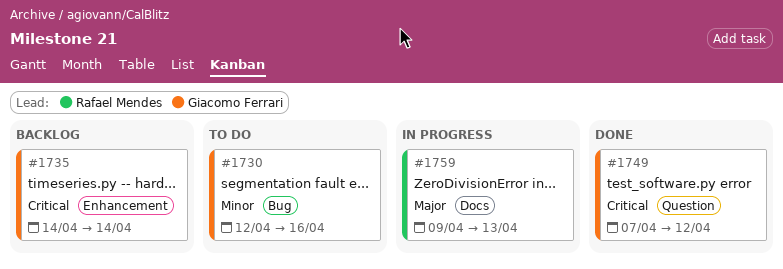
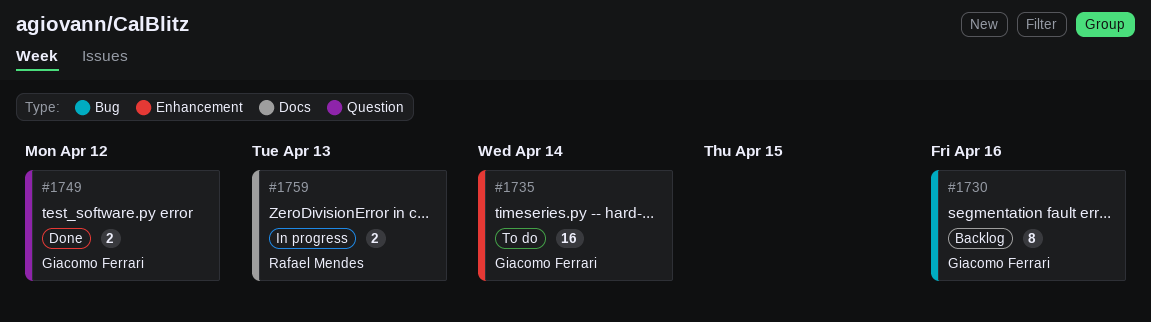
#1730, status: To do -> Backlog
#1735, status: Backlog -> To do

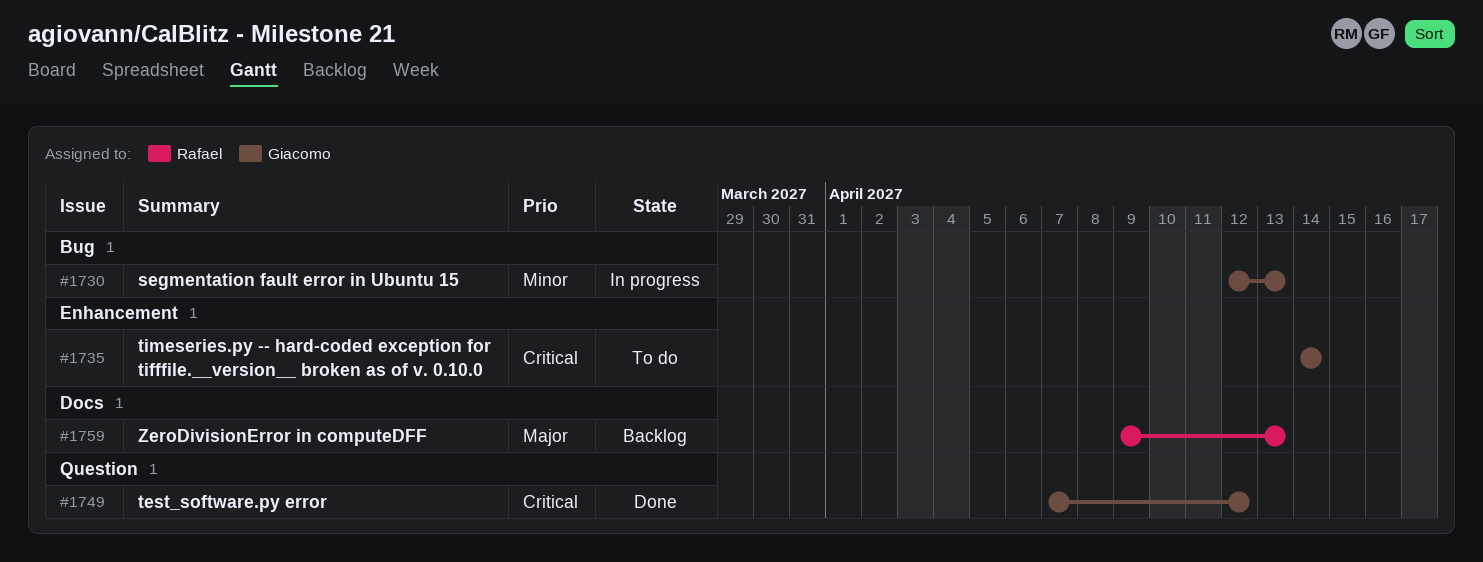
#1730, status: Backlog -> In progress
#1730, due: Apr 16 -> Apr 13
#1759, status: In progress -> Backlog

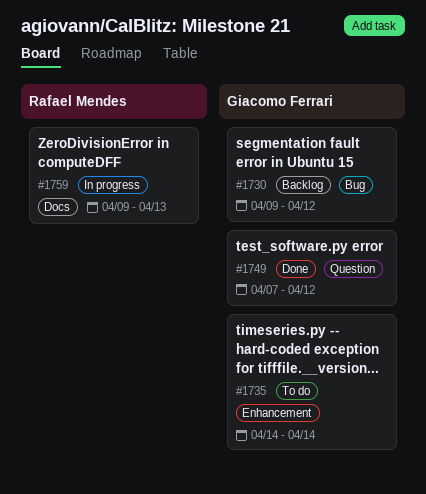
#1730, status: In progress -> Backlog
#1730, start: Apr 12 -> Apr 9
#1730, due: Apr 13 -> Apr 12
#1759, status: Backlog -> In progress

